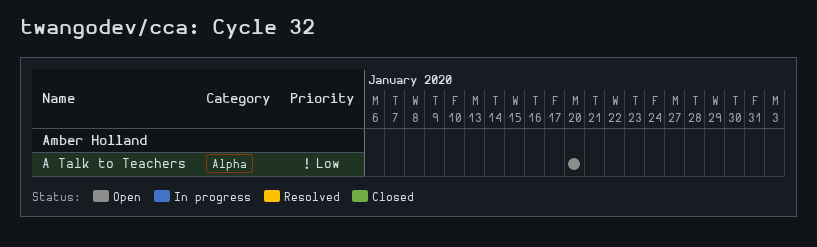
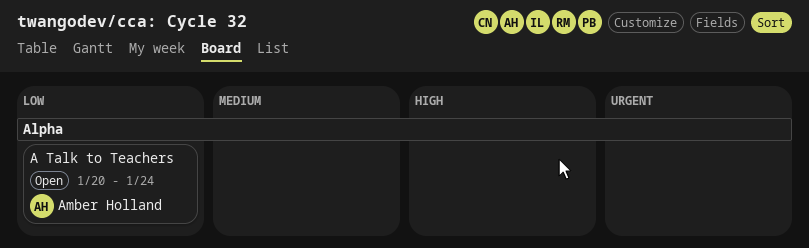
A Talk to Teachers, due: Jan 20 -> Jan 24

